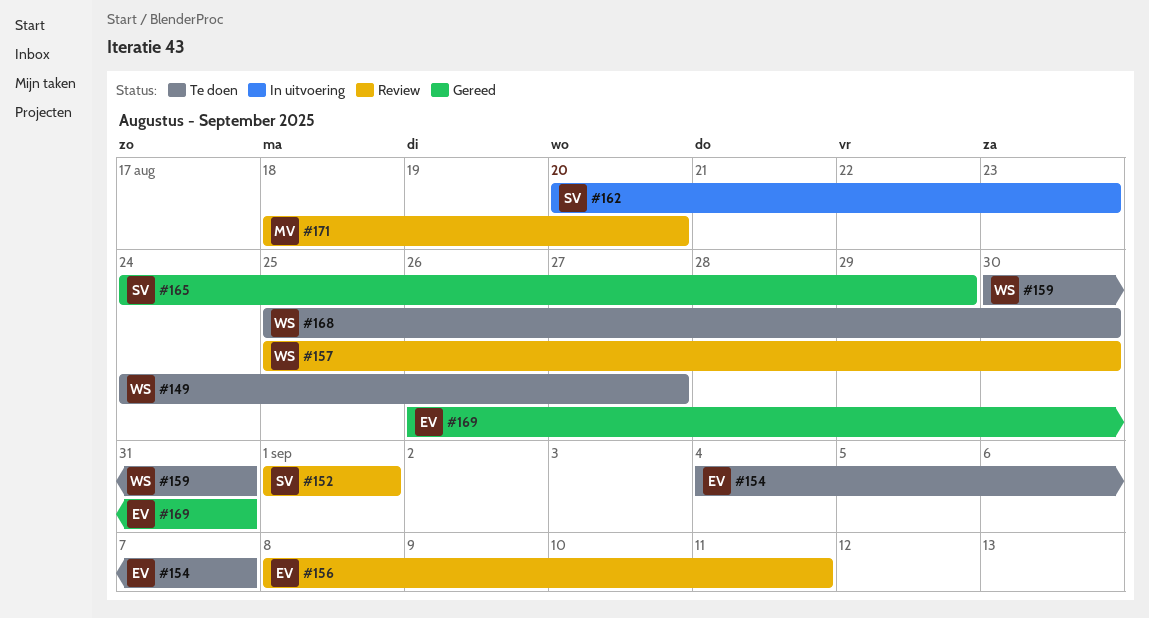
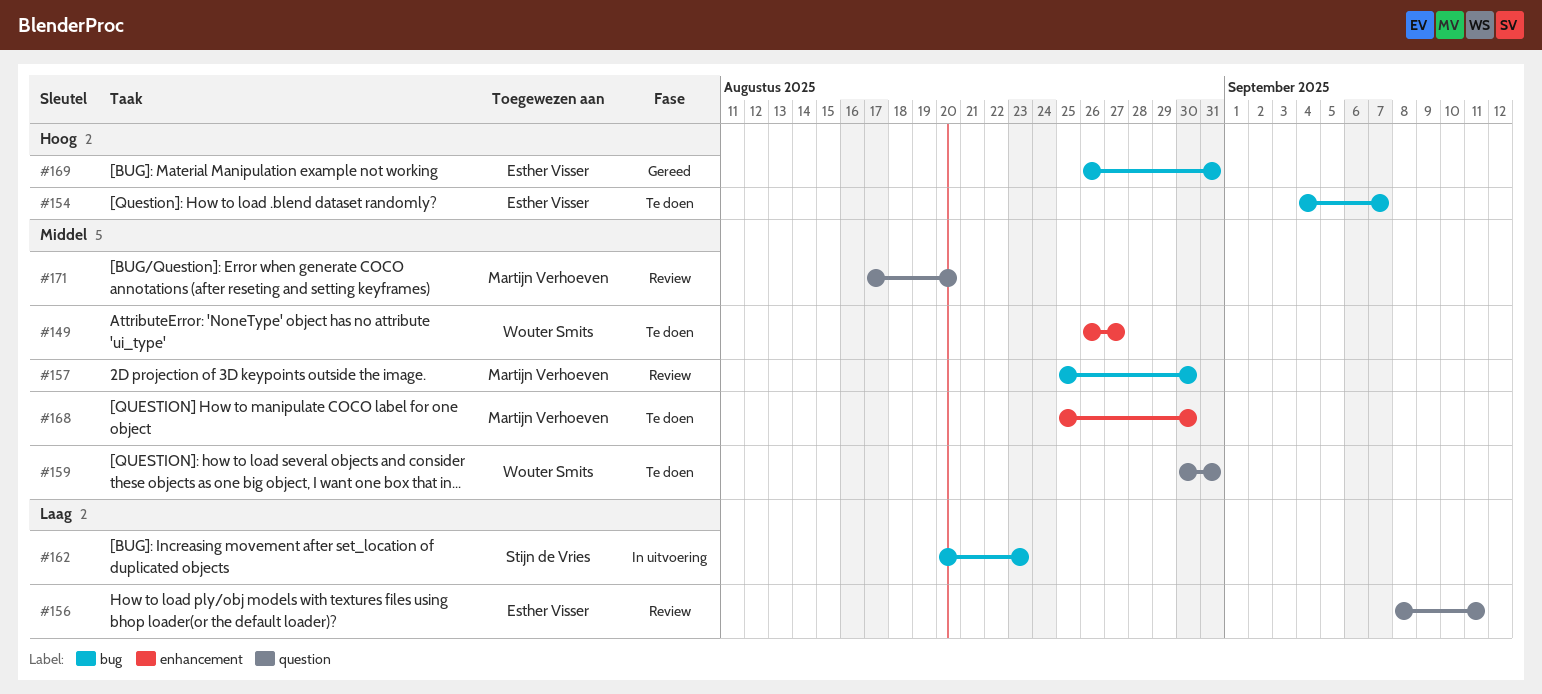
#149, start: Aug 24 -> Aug 26
#152: present -> none
#157, owner: Wouter Smits -> Martijn Verhoeven
#165: present -> none
#168, owner: Wouter Smits -> Martijn Verhoeven
#171, start: Aug 18 -> Aug 17

